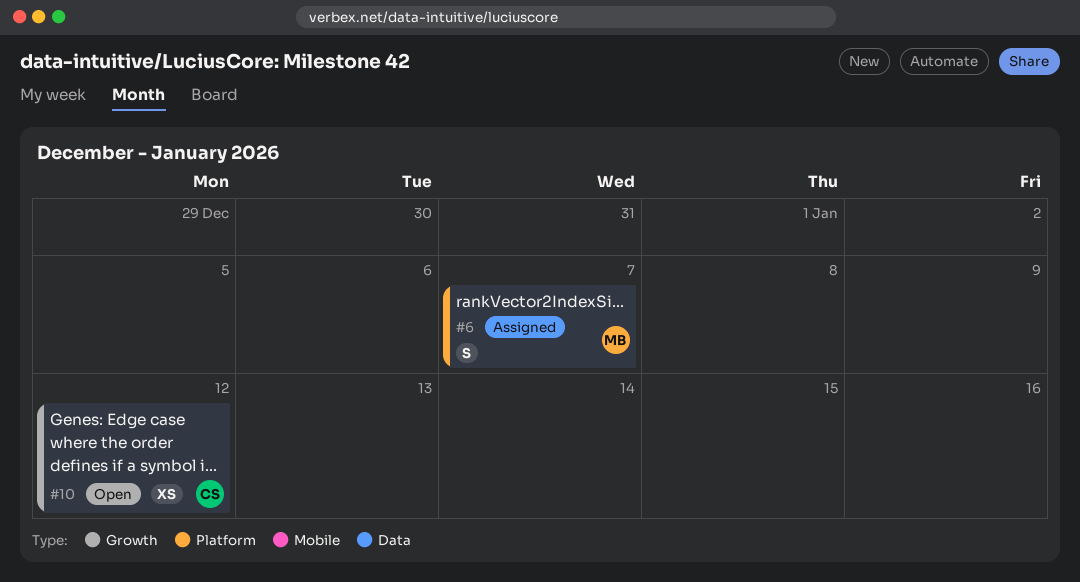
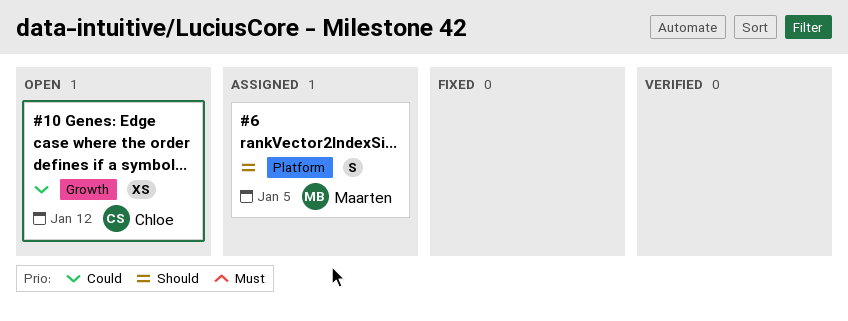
#6, due: Jan 7 -> Jan 5

